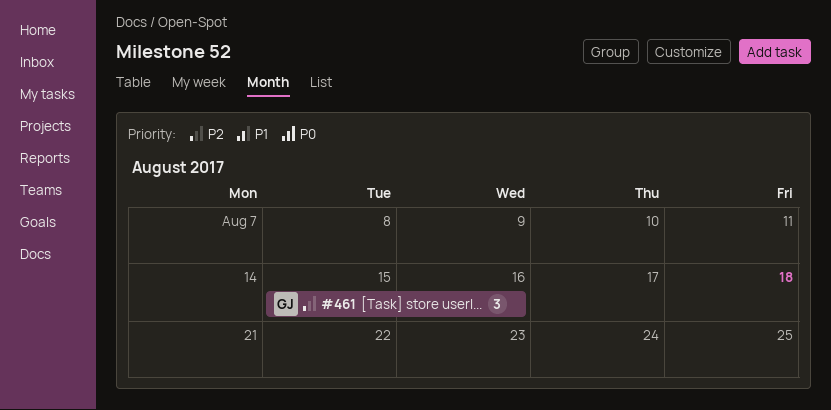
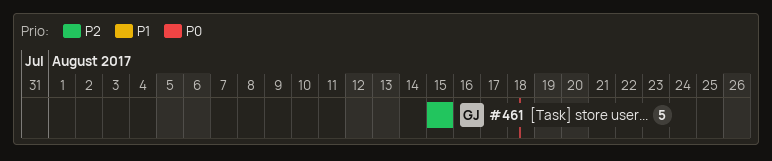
#461, estimate: 3 -> 5
#461, due: Aug 16 -> Aug 15

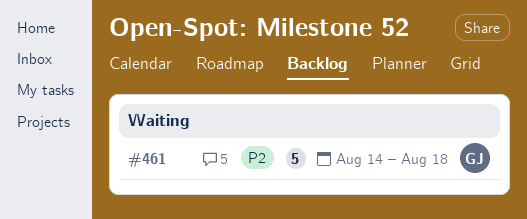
#461, start: Aug 15 -> Aug 14
#461, due: Aug 15 -> Aug 18

